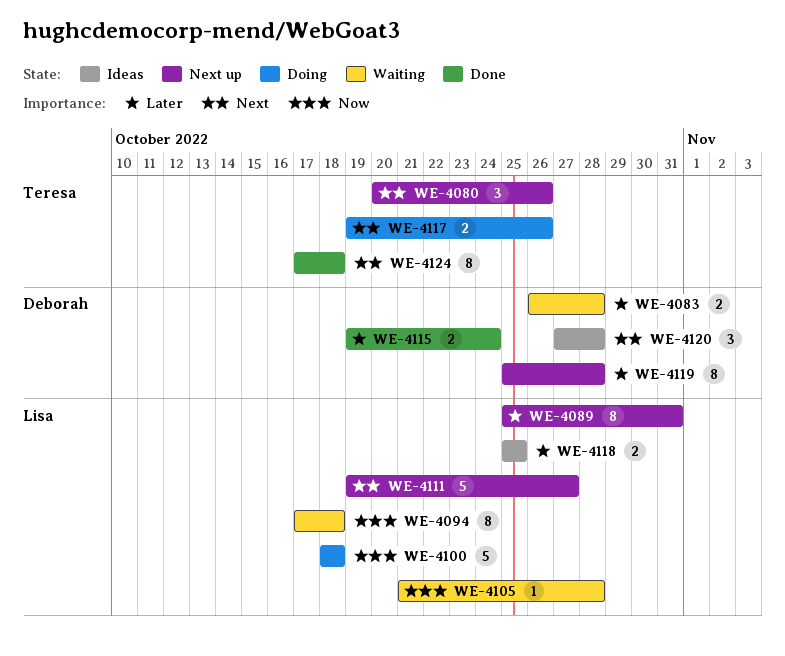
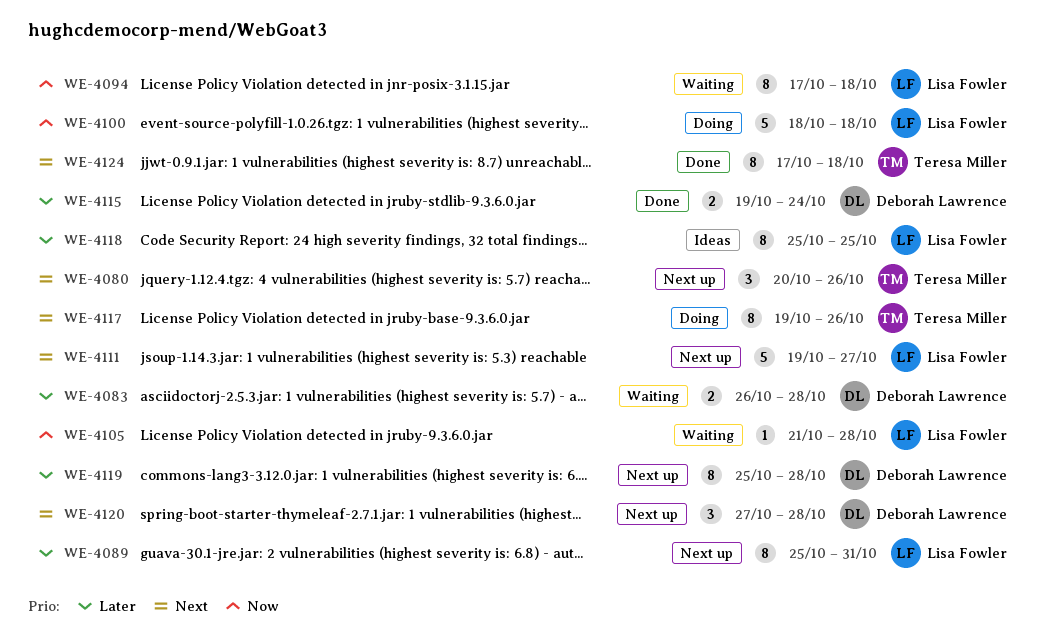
WE-4117, estimate: 2 -> 8
WE-4118, estimate: 2 -> 8
WE-4120, status: Ideas -> Next up

